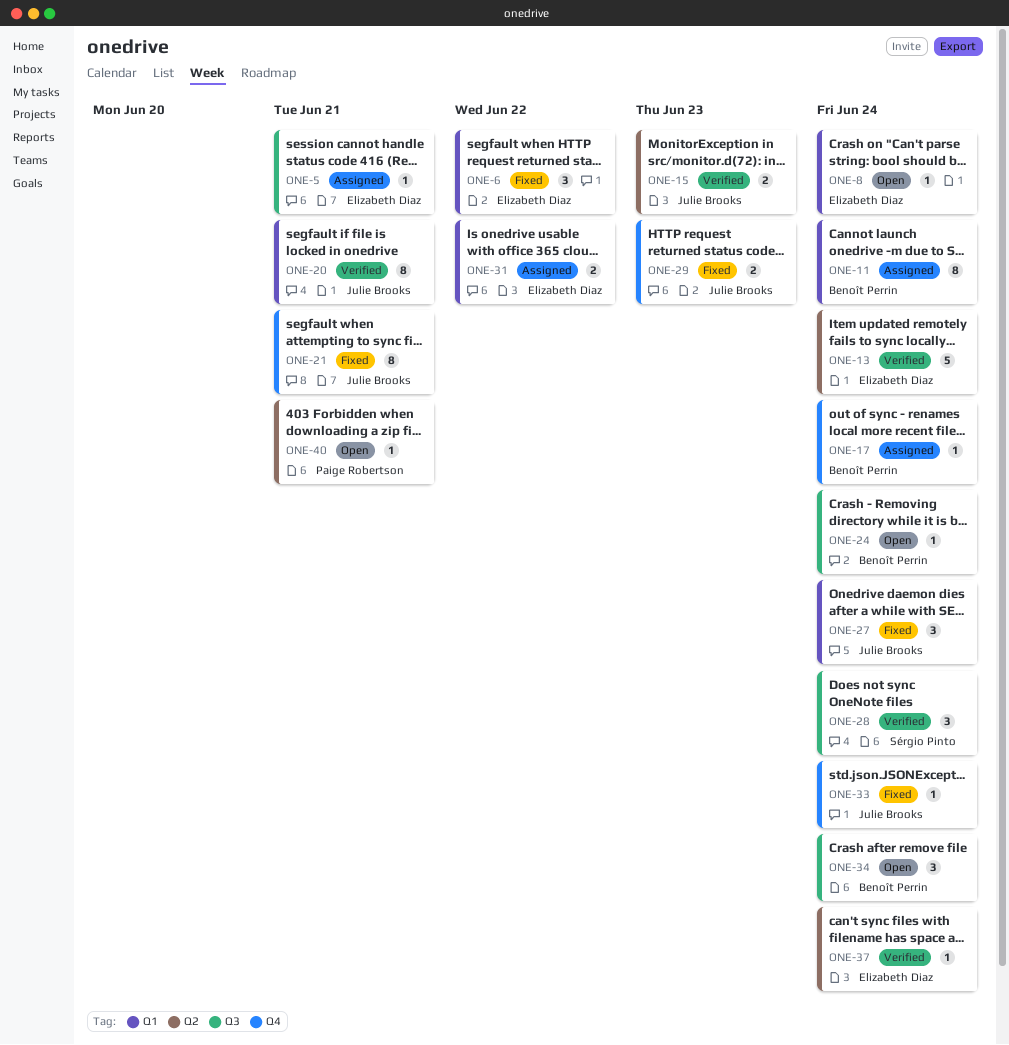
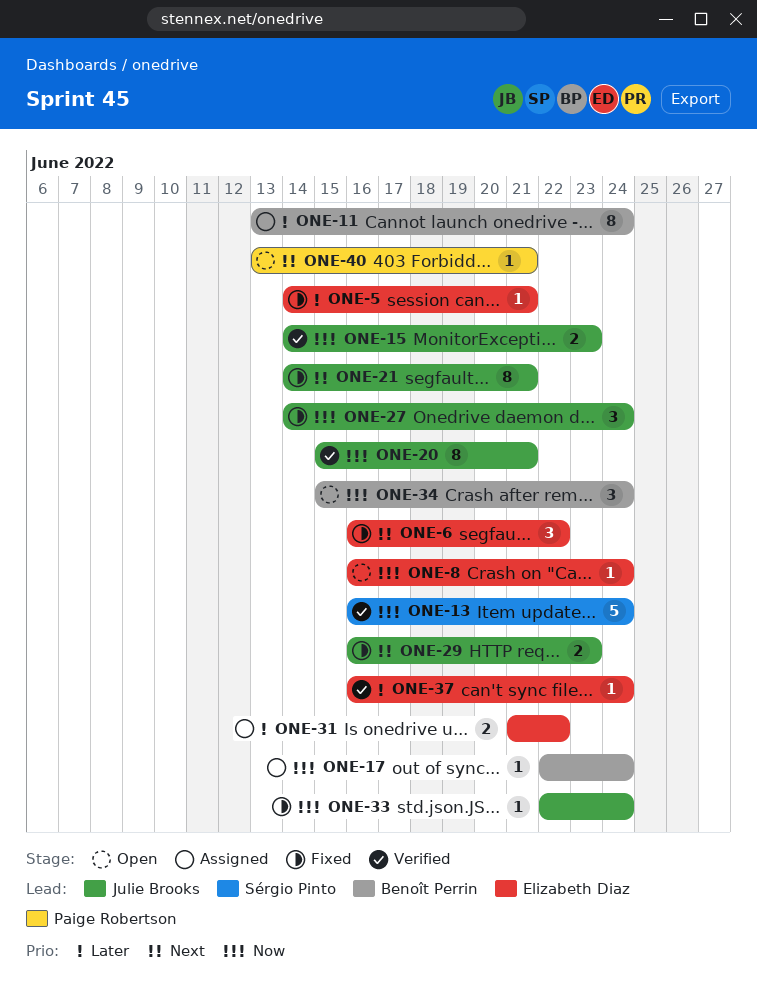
ONE-5, status: Assigned -> Fixed
ONE-13, owner: Elizabeth Diaz -> Sérgio Pinto
ONE-24: present -> none
ONE-28: present -> none

